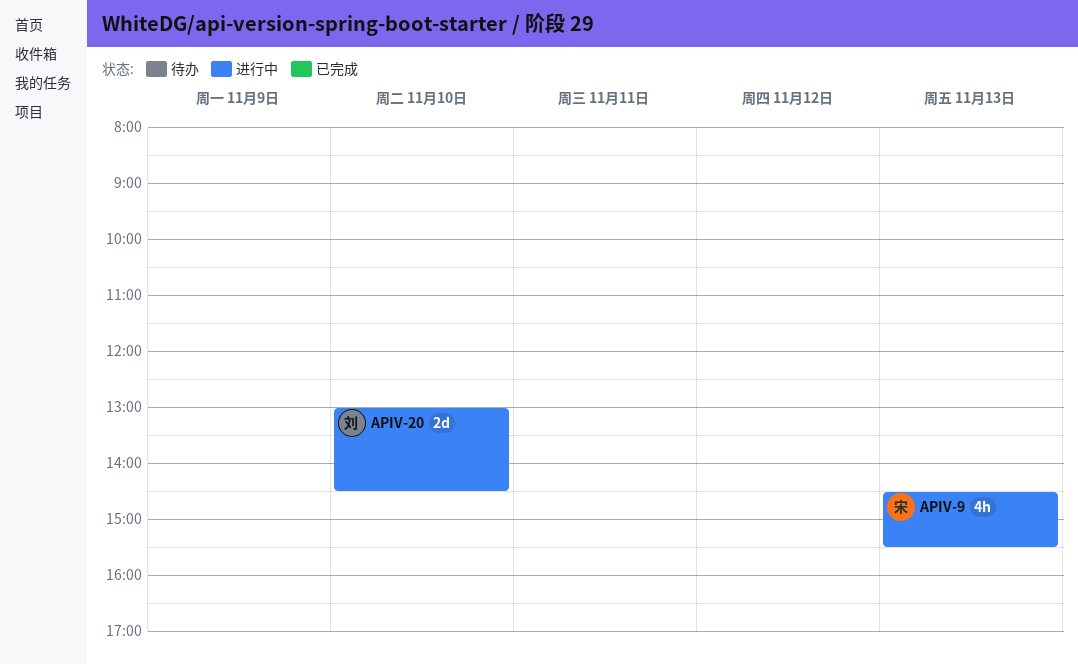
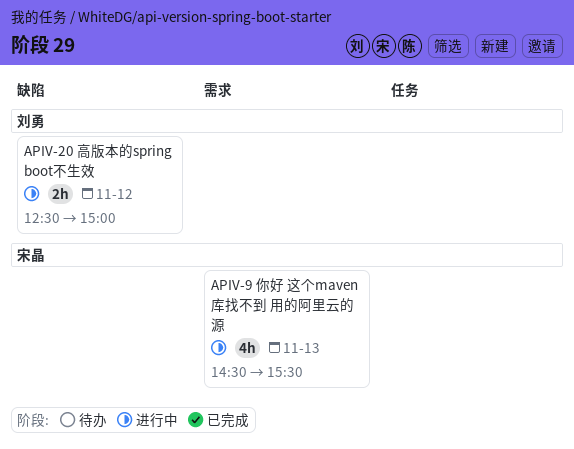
APIV-20, estimate: 2d -> 2h
APIV-20, day: Nov 10 -> Nov 12
APIV-20, begins: 13:00 -> 12:30
APIV-20, ends: 14:30 -> 15:00

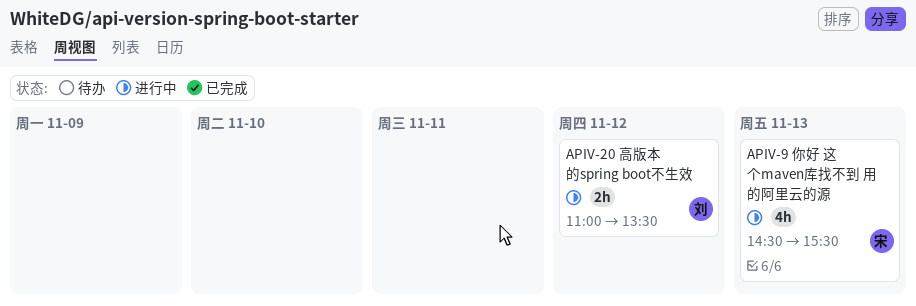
APIV-20, begins: 12:30 -> 11:00
APIV-20, ends: 15:00 -> 13:30

